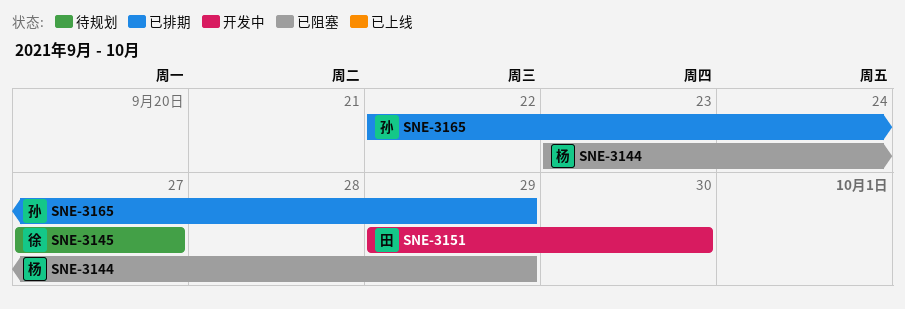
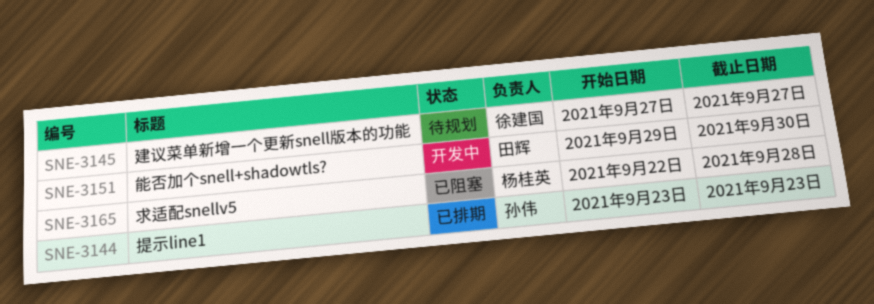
SNE-3144, status: 已阻塞 -> 已排期
SNE-3144, owner: 杨桂英 -> 孙伟
SNE-3144, due: Sep 29 -> Sep 23
SNE-3165, status: 已排期 -> 已阻塞
SNE-3165, owner: 孙伟 -> 杨桂英
SNE-3165, due: Sep 29 -> Sep 28

